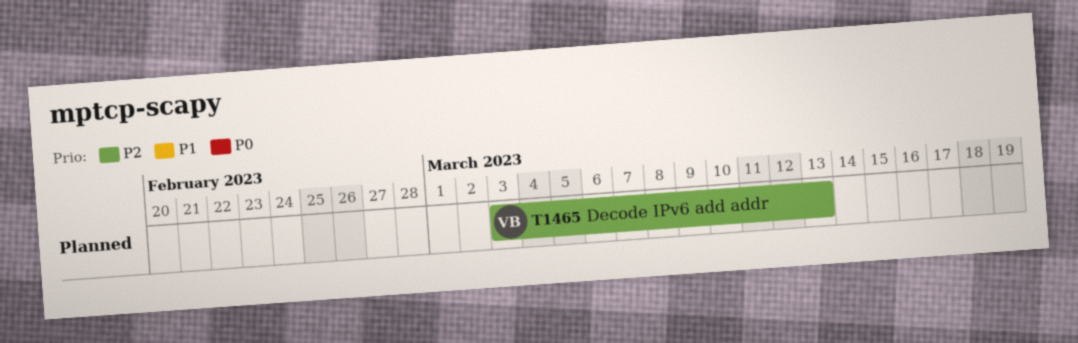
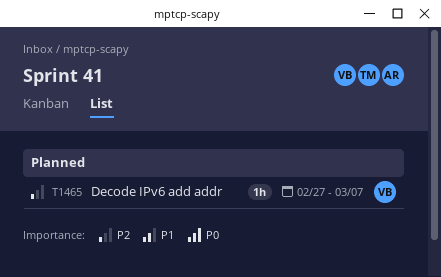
T1465, start: Mar 3 -> Feb 27
T1465, due: Mar 13 -> Mar 7

